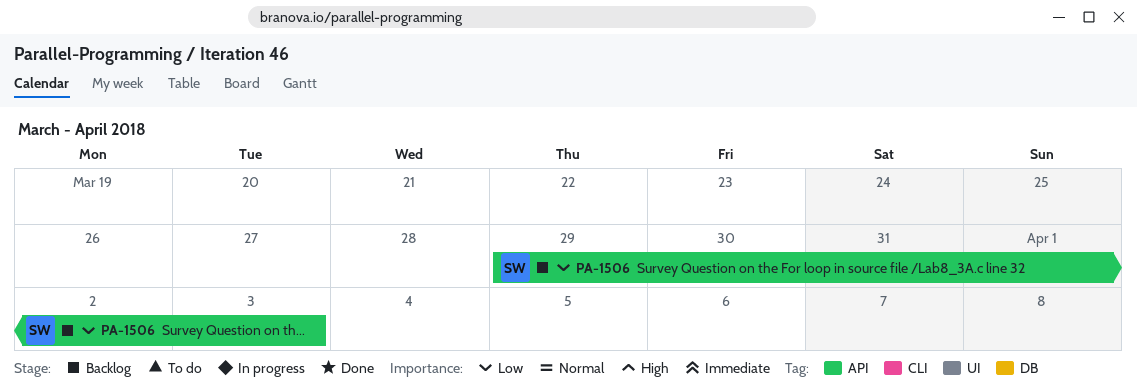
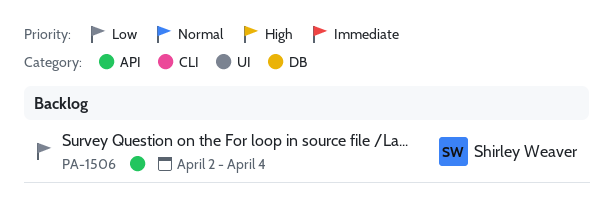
PA-1506, start: Mar 29 -> Apr 2
PA-1506, due: Apr 3 -> Apr 4

